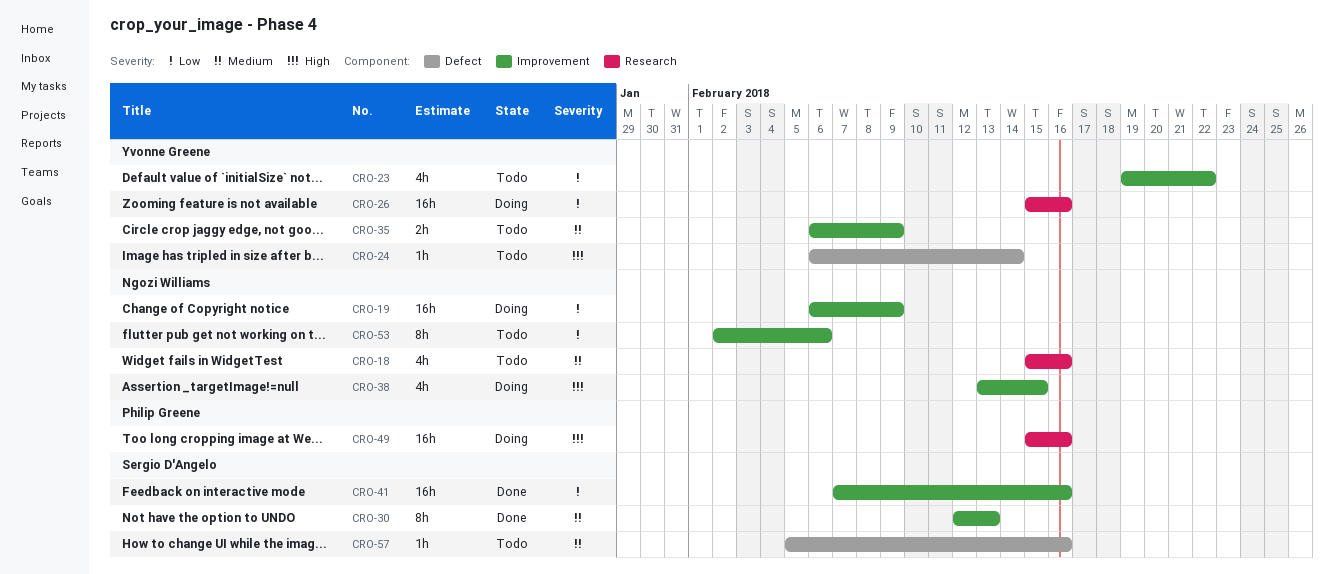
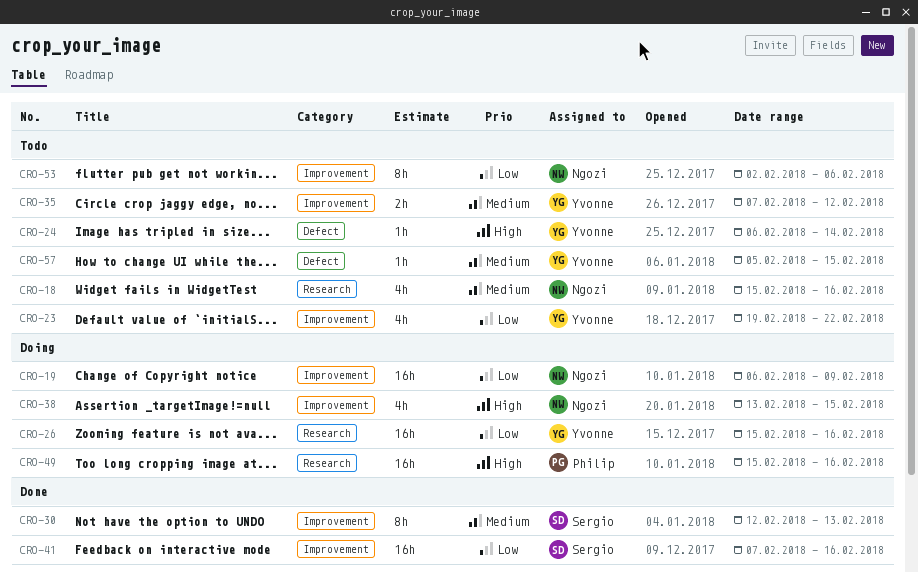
CRO-35, start: Feb 6 -> Feb 7
CRO-35, due: Feb 9 -> Feb 12
CRO-57, owner: Sergio D'Angelo -> Yvonne Greene
CRO-57, due: Feb 16 -> Feb 15

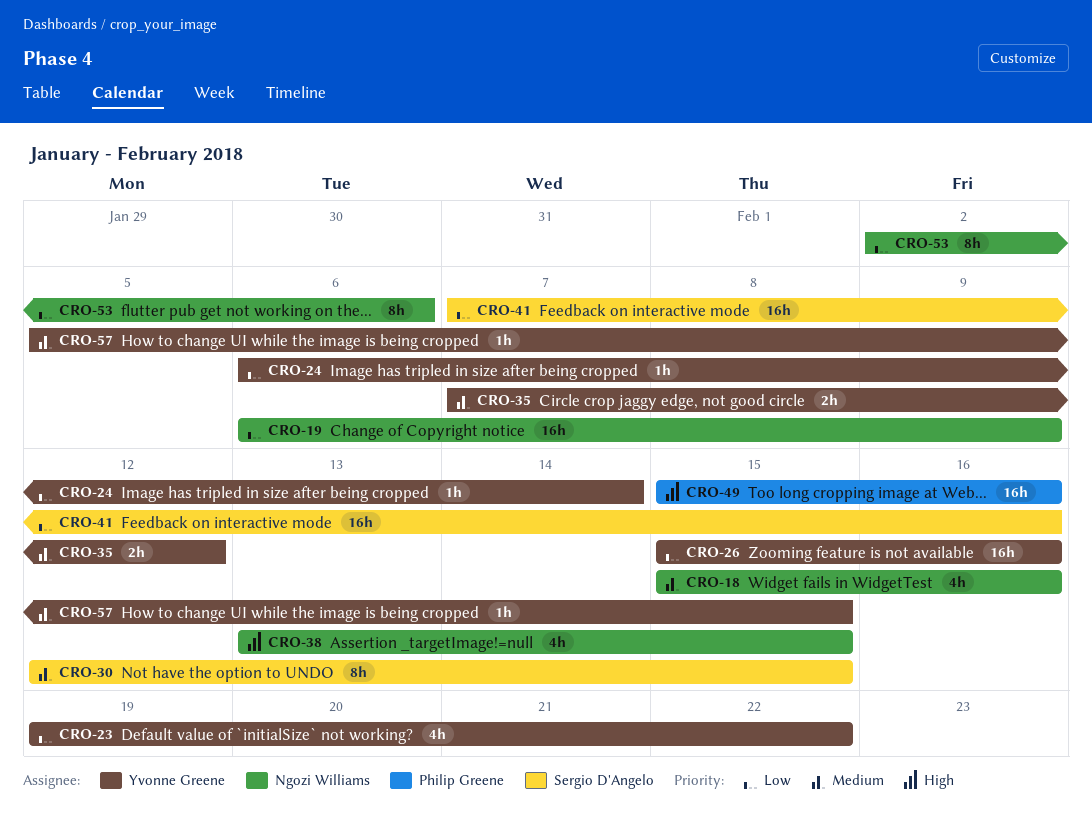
CRO-24, priority: High -> Low
CRO-30, due: Feb 13 -> Feb 15

